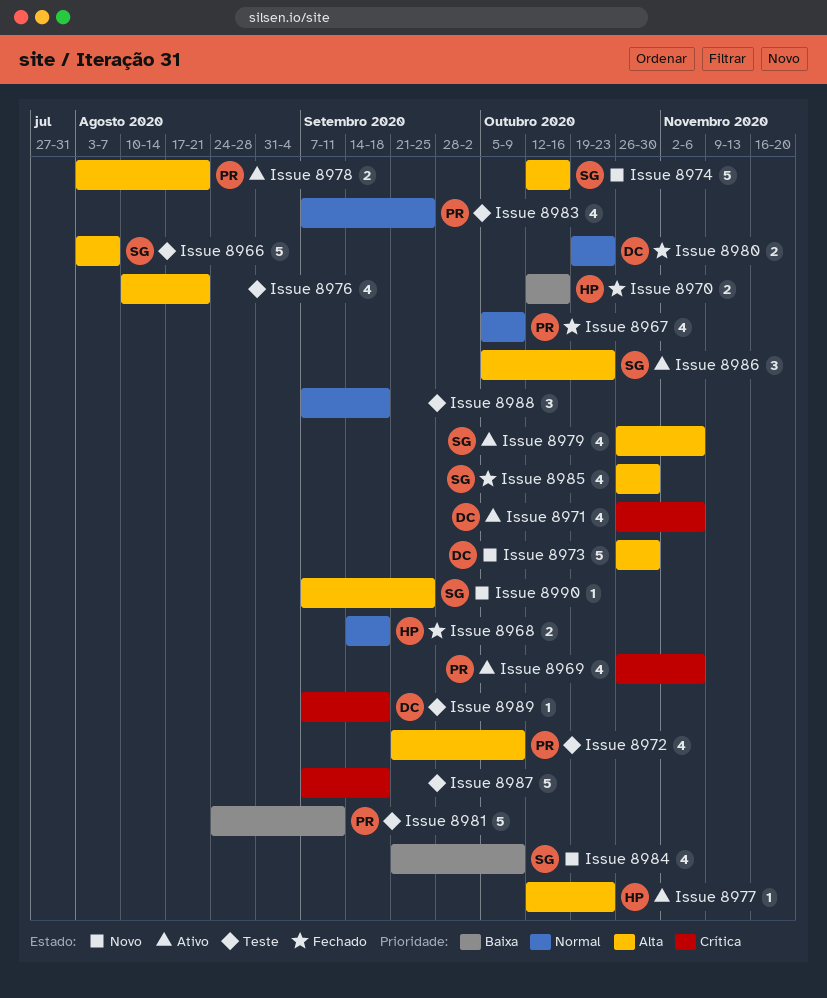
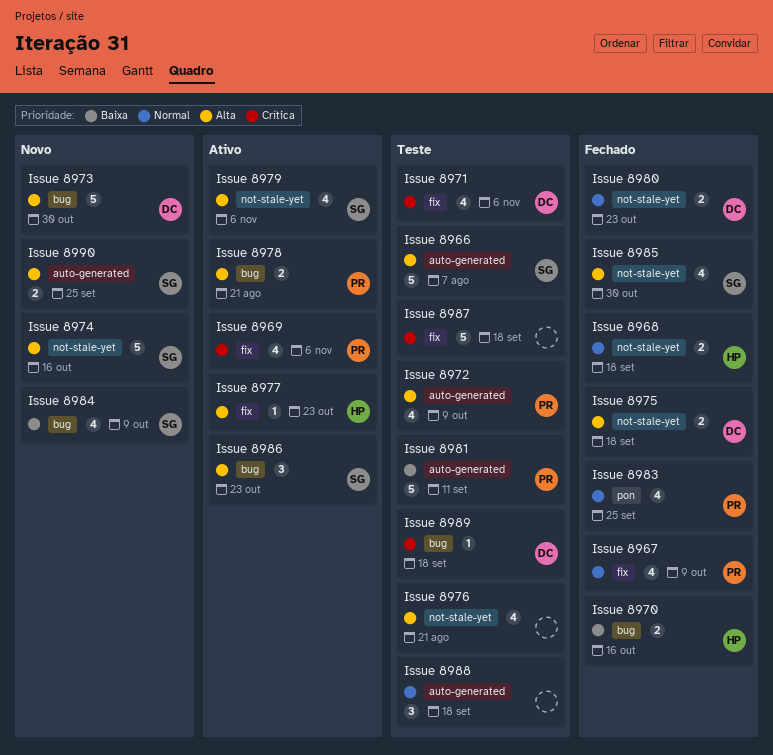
Issue 8971, status: Ativo -> Teste
Issue 8975: none -> present
Issue 8983, status: Teste -> Fechado
Issue 8990, estimate: 1 -> 2

